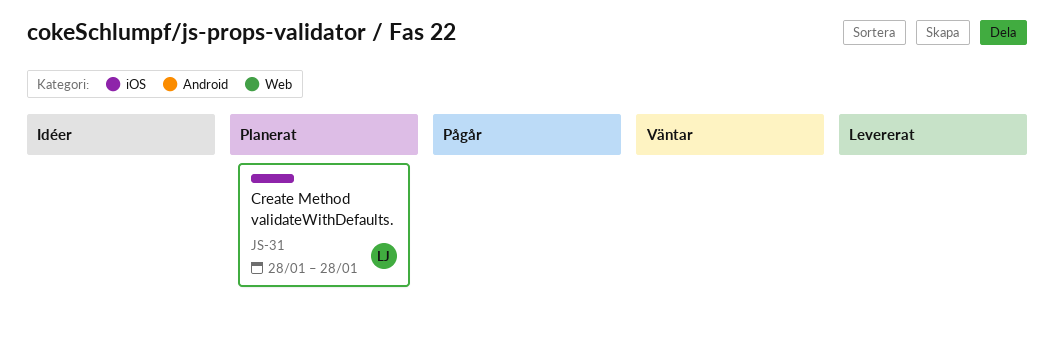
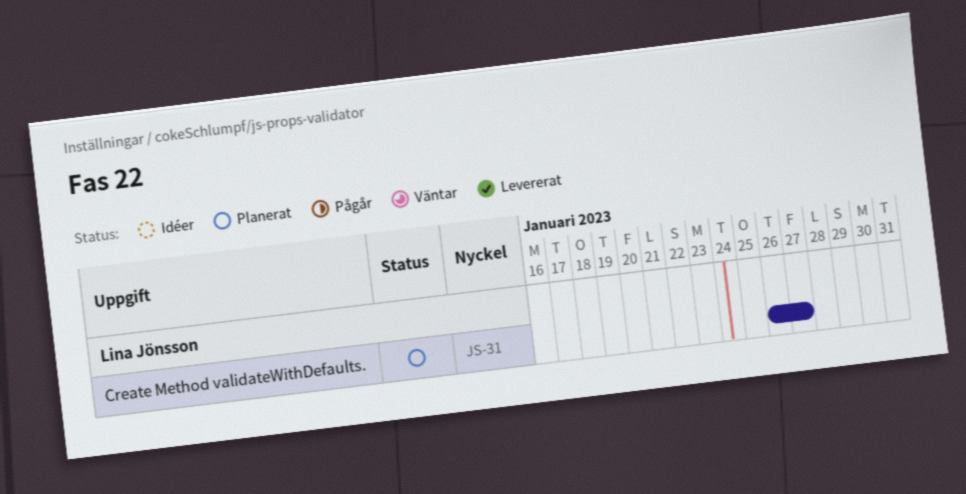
JS-31, start: Jan 28 -> Jan 26
JS-31, due: Jan 28 -> Jan 27

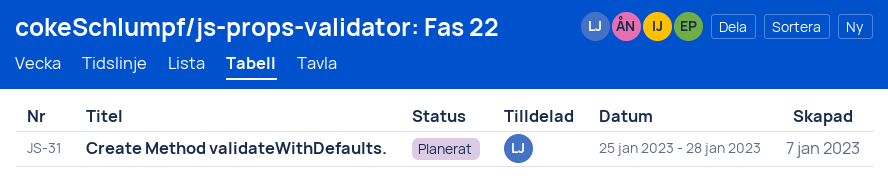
JS-31, start: Jan 26 -> Jan 25
JS-31, due: Jan 27 -> Jan 28

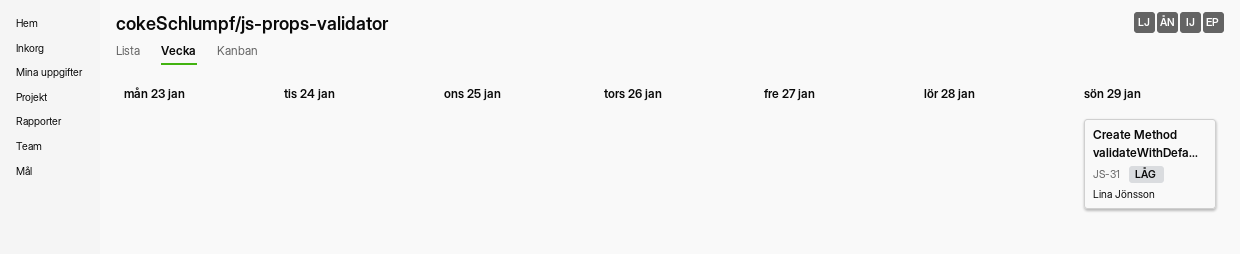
JS-31, due: Jan 28 -> Jan 29

